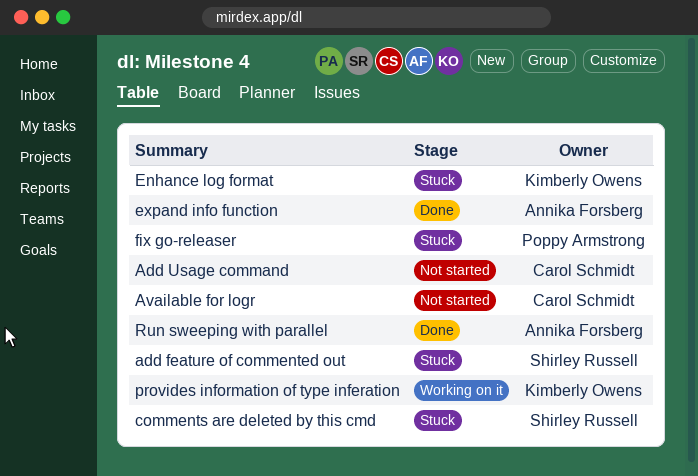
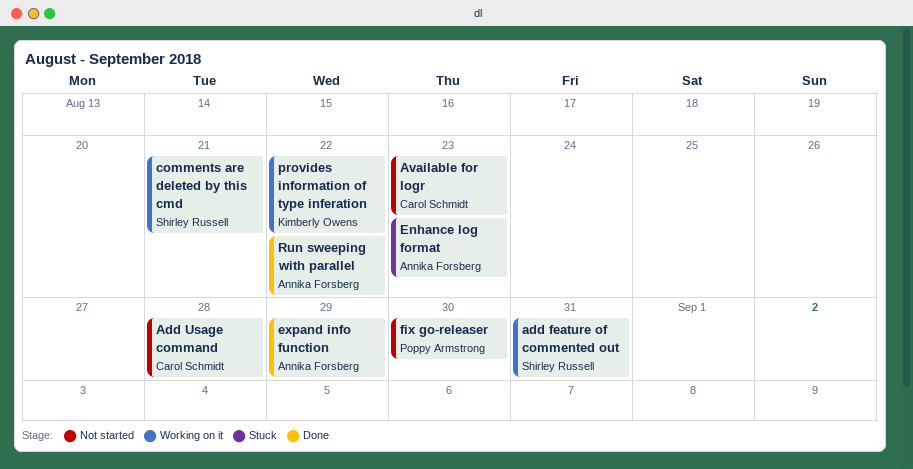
add feature of commented out, status: Stuck -> Working on it
comments are deleted by this cmd, status: Stuck -> Working on it
Enhance log format, owner: Kimberly Owens -> Annika Forsberg
fix go-releaser, status: Stuck -> Not started

